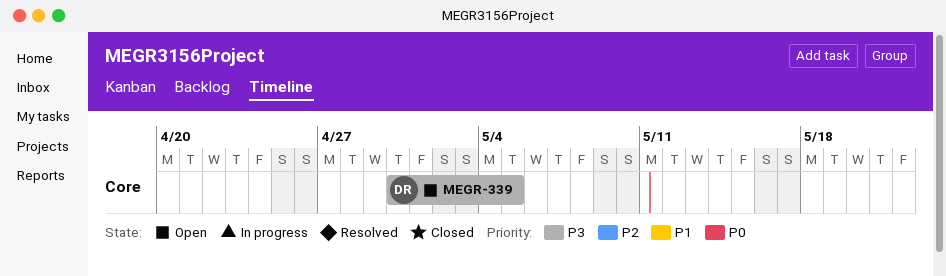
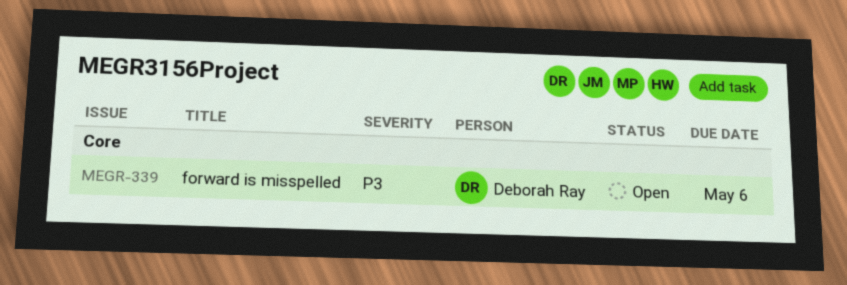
MEGR-339, due: May 5 -> May 6

